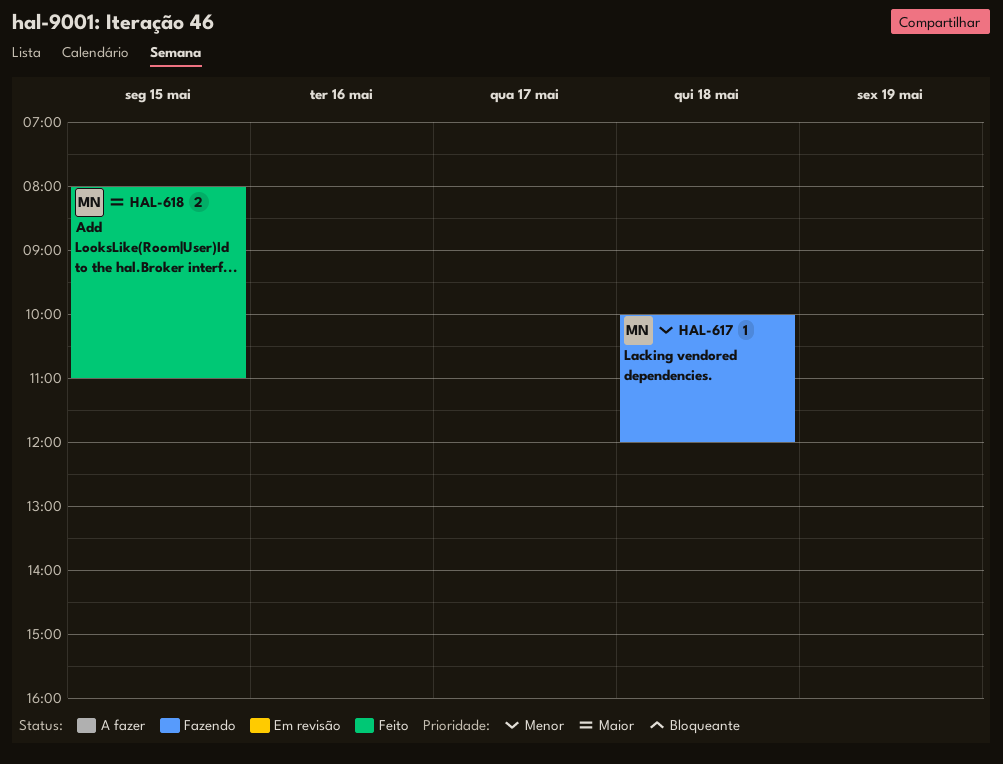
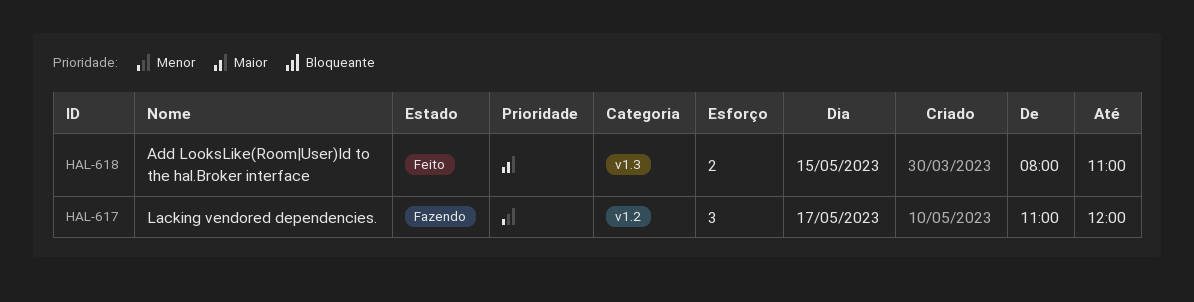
HAL-617, estimate: 1 -> 3
HAL-617, day: May 18 -> May 17
HAL-617, begins: 10:00 -> 11:00

